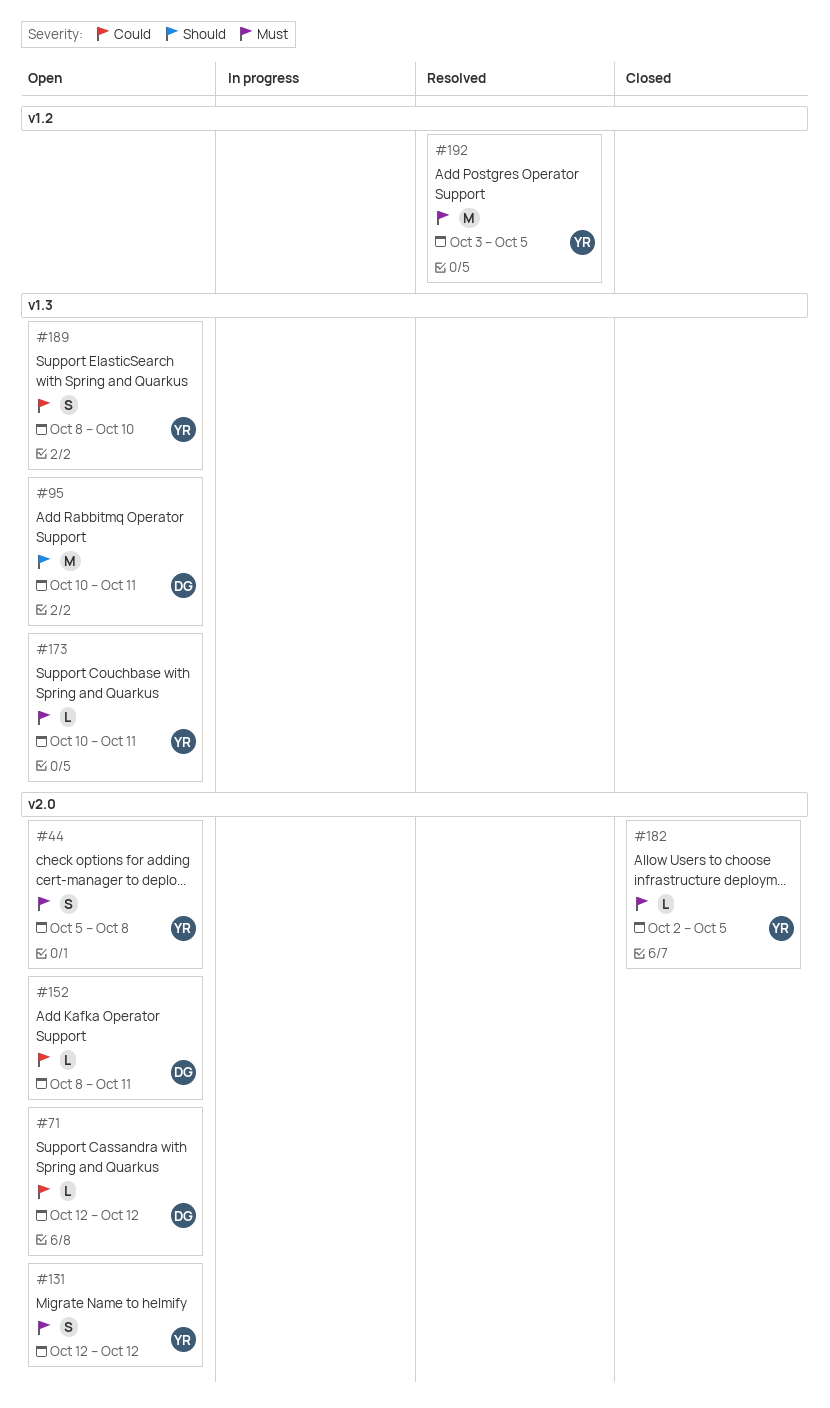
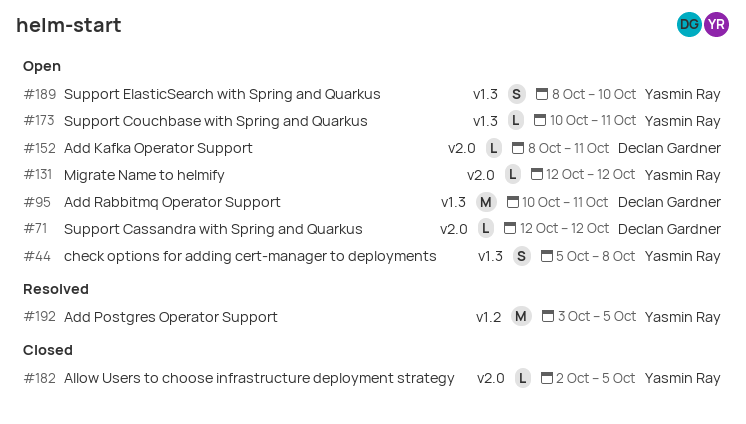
#44, label: v2.0 -> v1.3
#131, estimate: S -> L

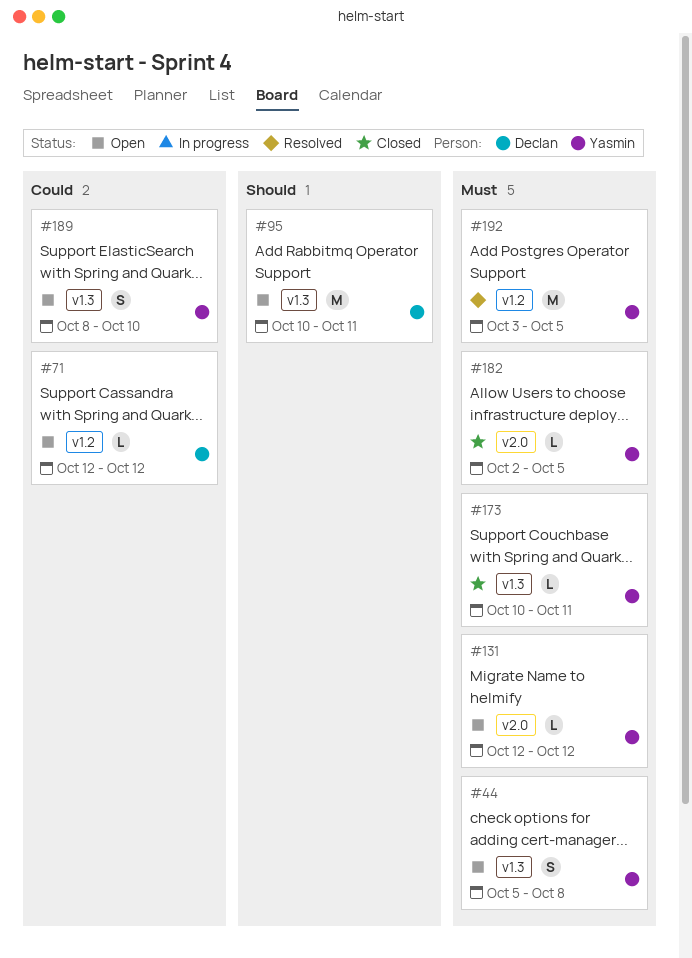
#71, label: v2.0 -> v1.2
#152: present -> none
#173, status: Open -> Closed

